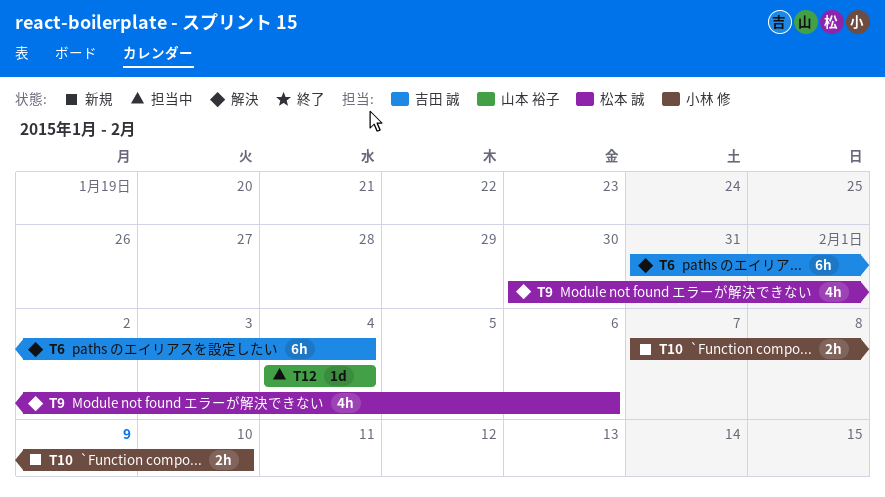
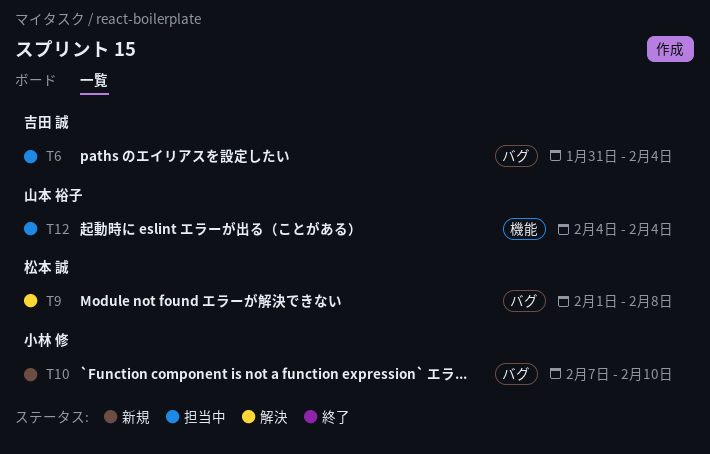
T6, status: 解決 -> 担当中
T9, start: Jan 30 -> Feb 1
T9, due: Feb 6 -> Feb 8

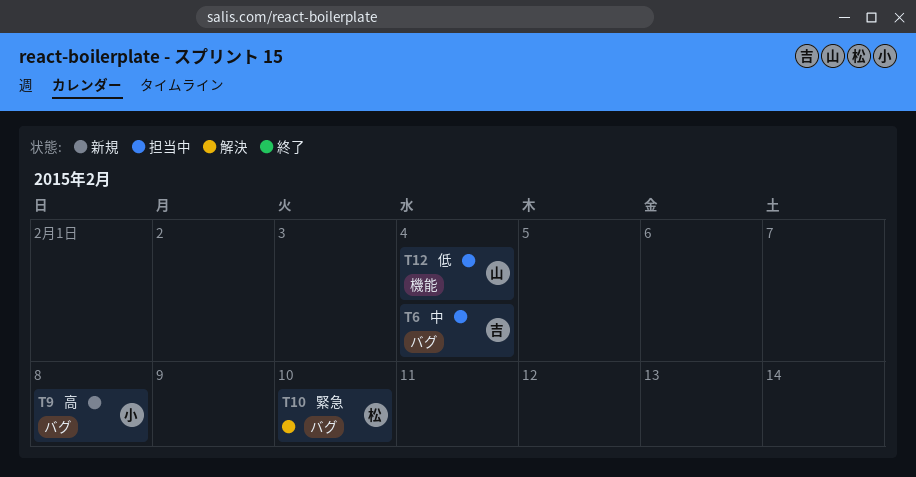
T9, status: 解決 -> 新規
T9, owner: 松本 誠 -> 小林 修
T10, status: 新規 -> 解決
T10, owner: 小林 修 -> 松本 誠

